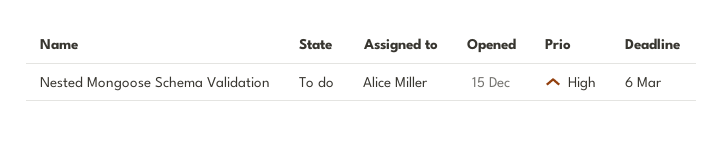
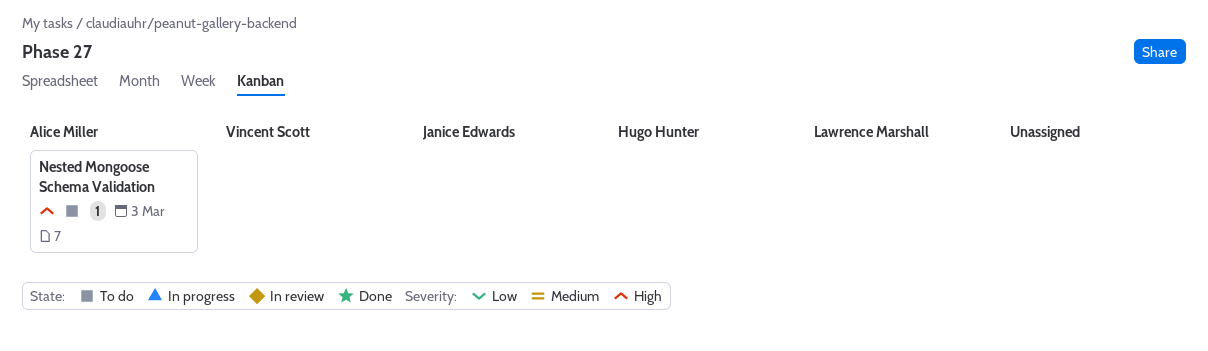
Nested Mongoose Schema Validation, due: Mar 6 -> Mar 3

